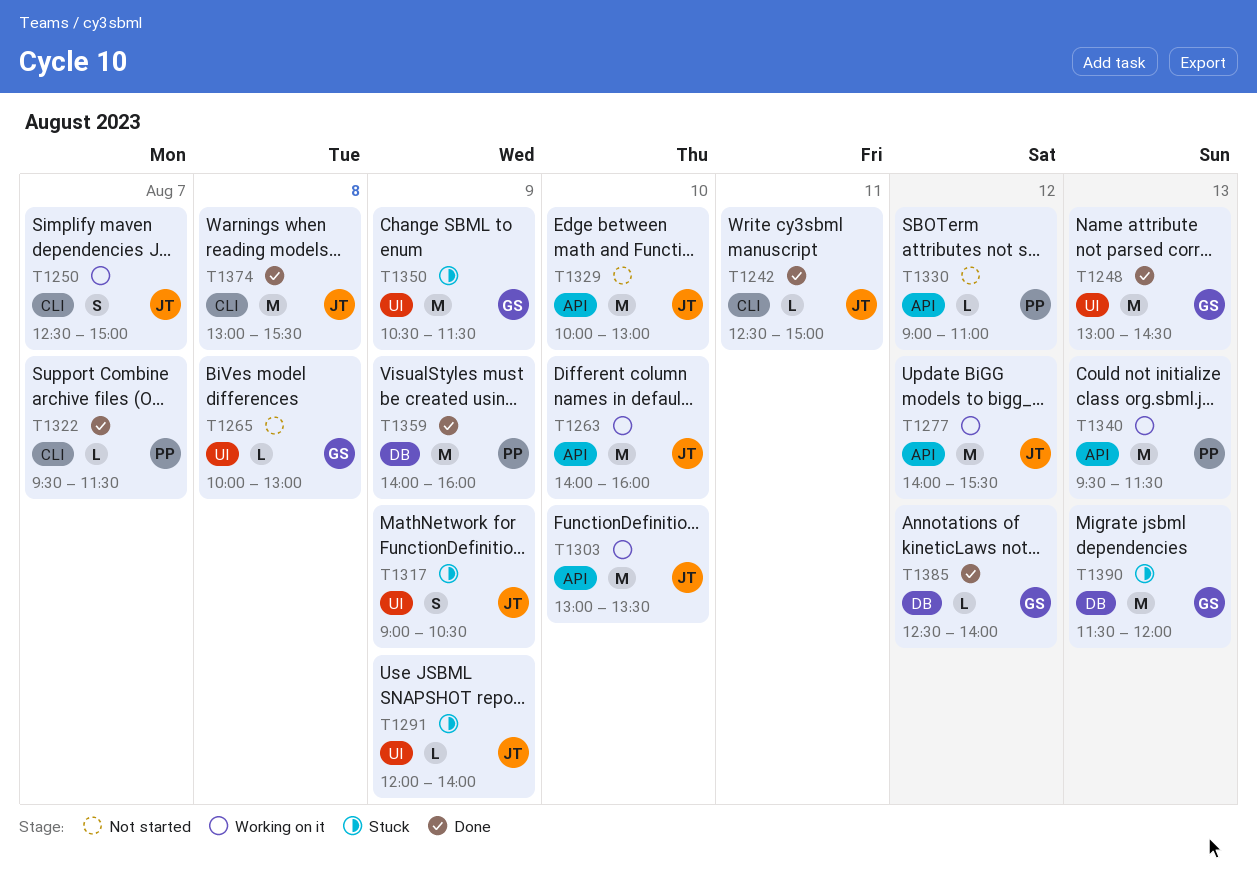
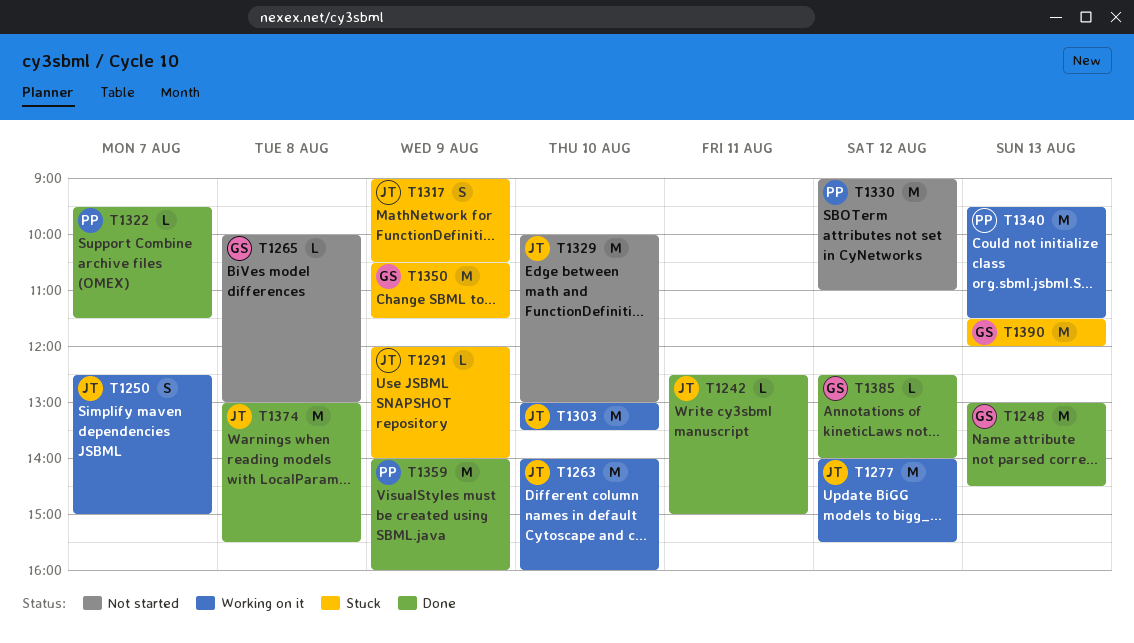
T1330, estimate: L -> M

